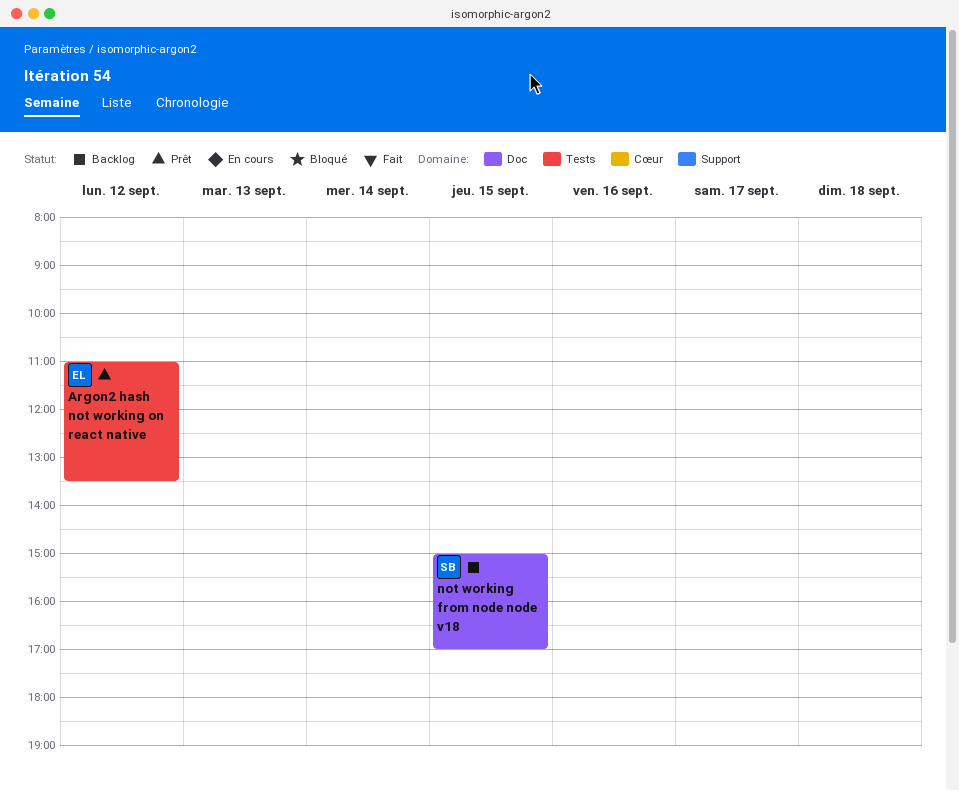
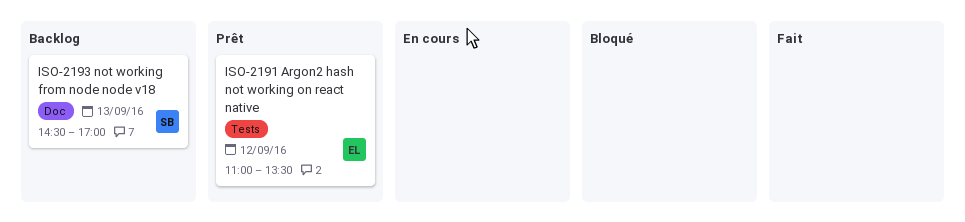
not working from node node v18, day: Sep 15 -> Sep 13
not working from node node v18, begins: 15:00 -> 14:30

